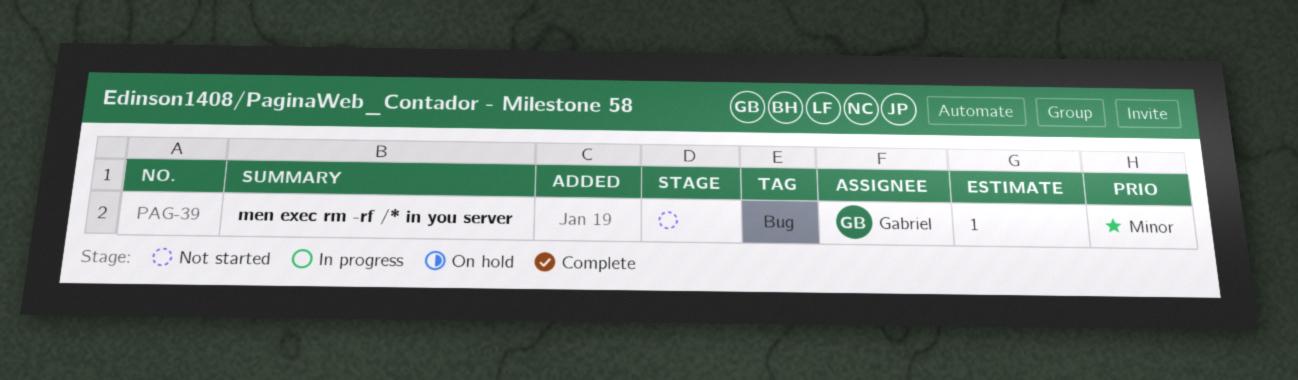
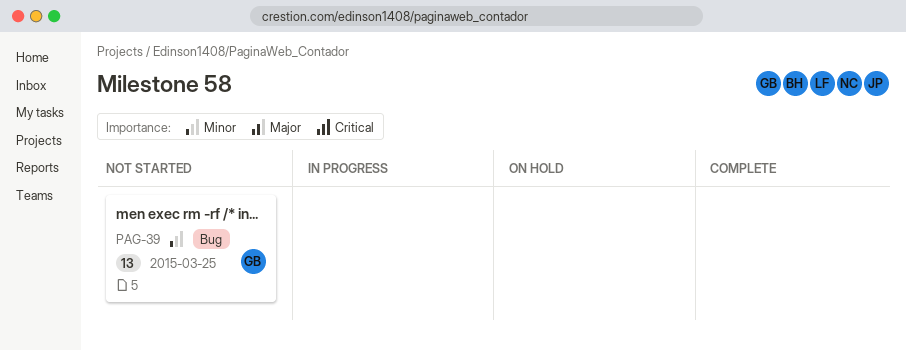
PAG-39, estimate: 1 -> 13

